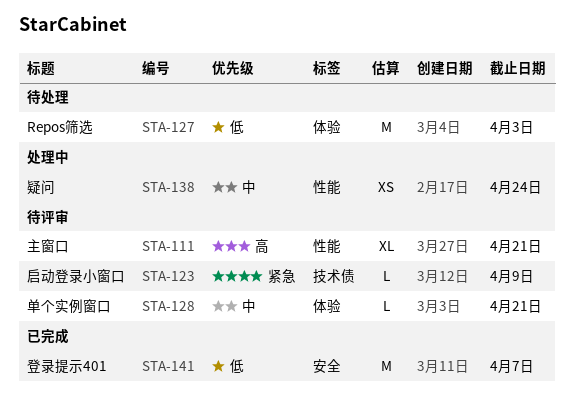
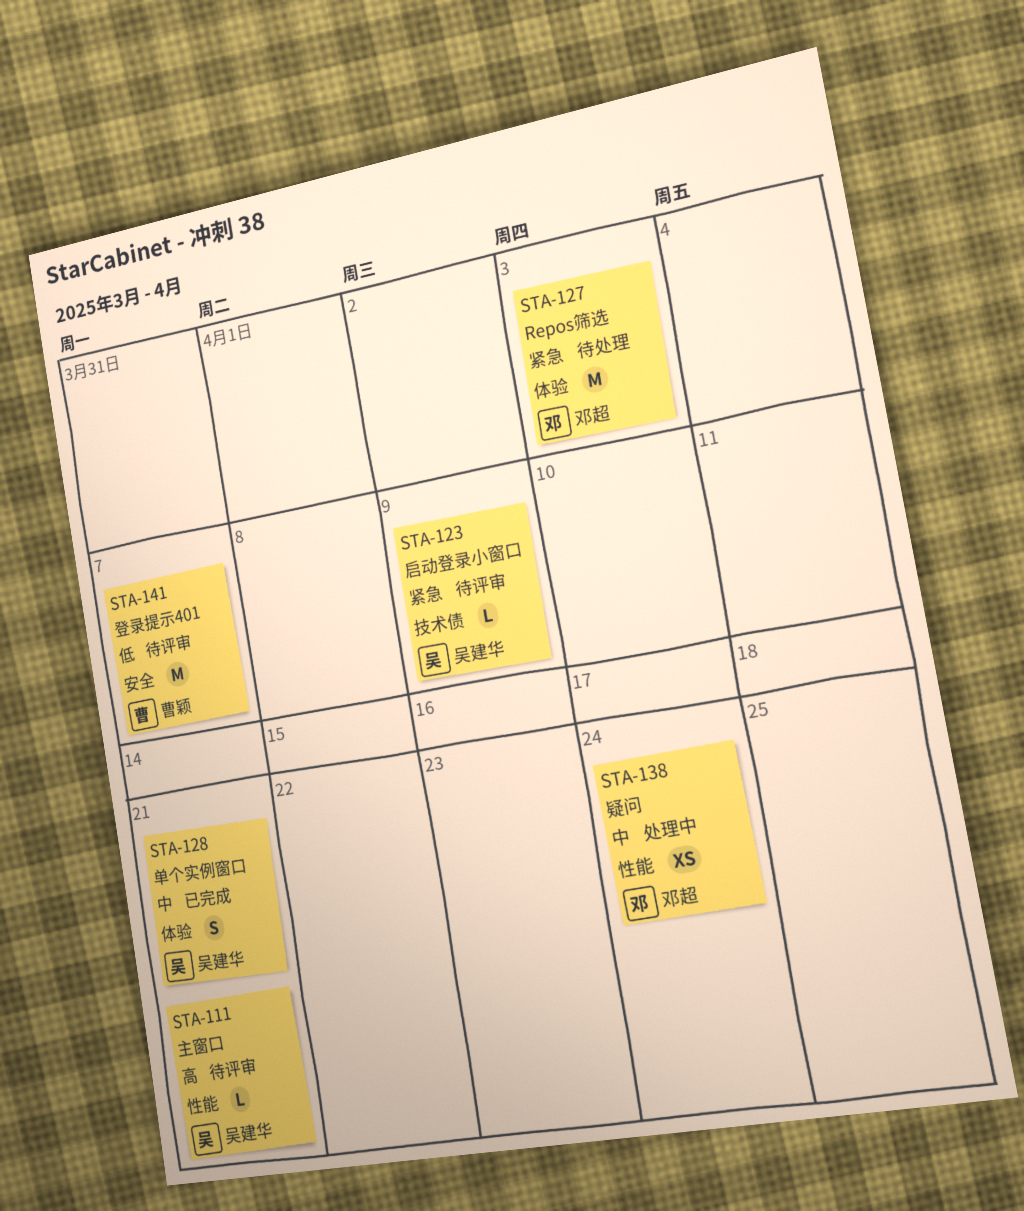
STA-111, estimate: XL -> L
STA-127, priority: 低 -> 紧急
STA-128, status: 待评审 -> 已完成
STA-128, estimate: L -> S
STA-141, status: 已完成 -> 待评审

